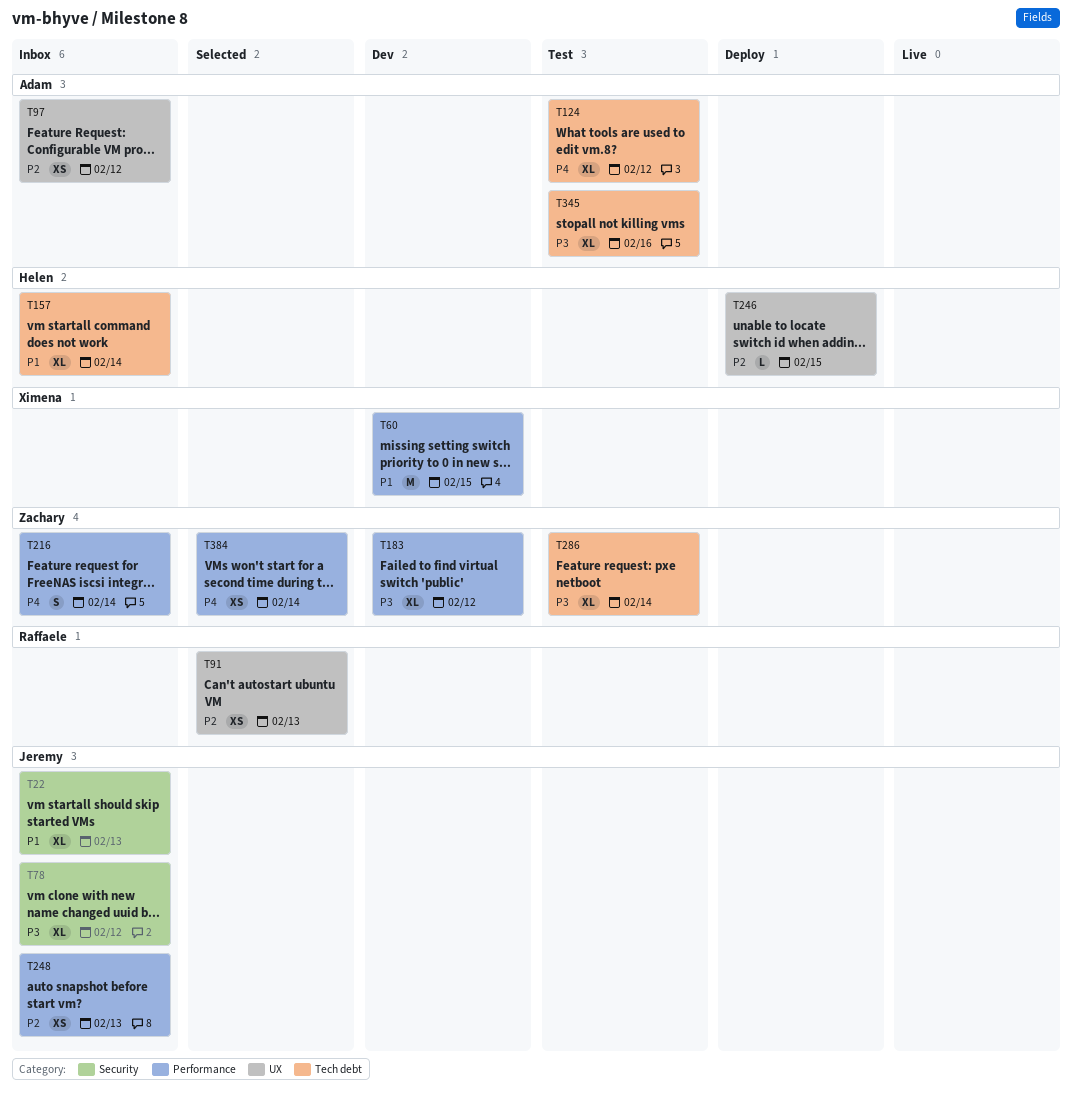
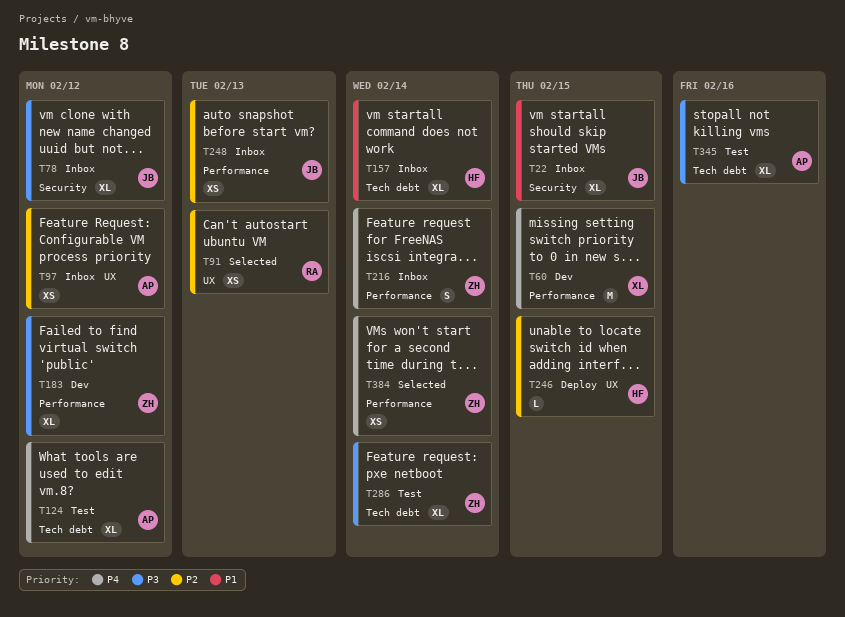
T22, due: Feb 13 -> Feb 15
T60, priority: P1 -> P4

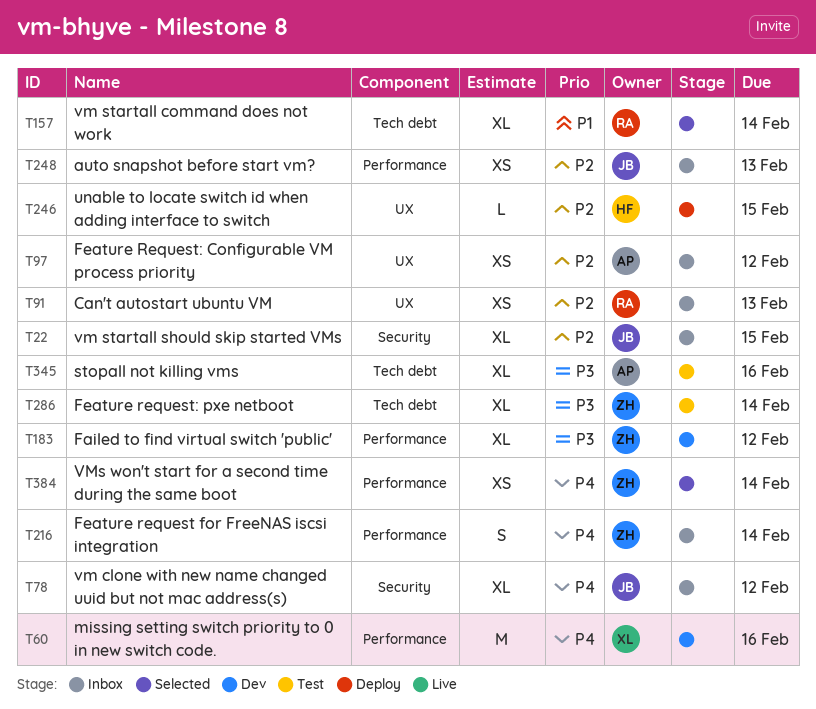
T22, priority: P1 -> P2
T60, due: Feb 15 -> Feb 16
T78, priority: P3 -> P4
T91, status: Selected -> Inbox
T124: present -> none
T157, status: Inbox -> Selected
T157, owner: HF -> RA

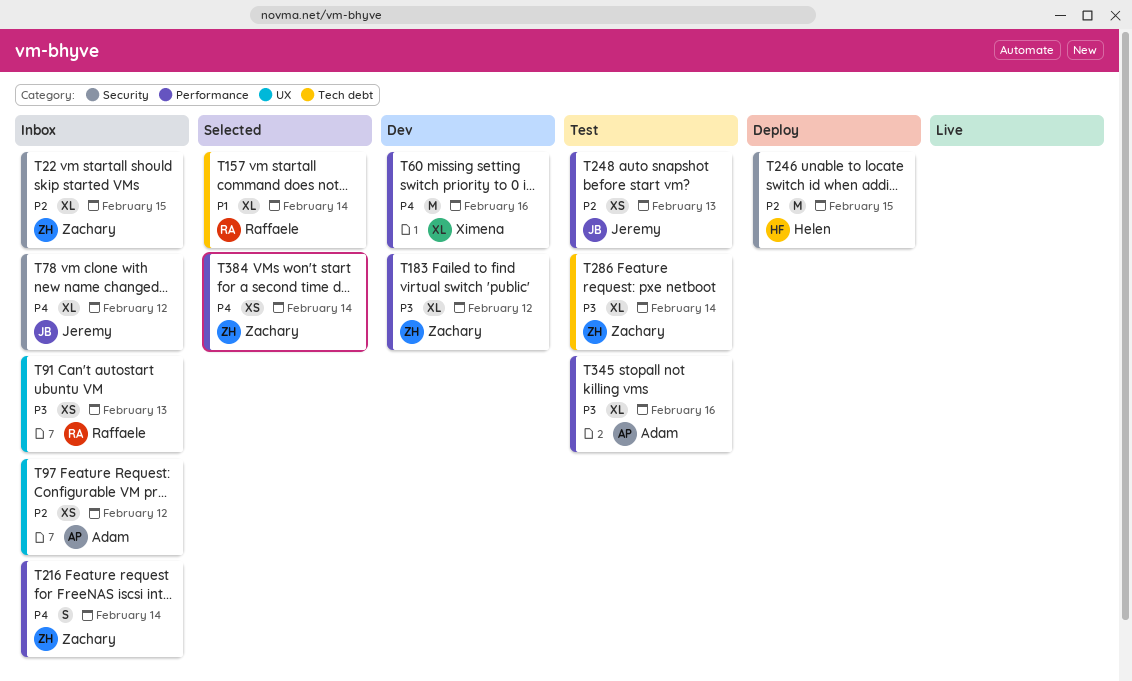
T22, owner: Jeremy -> Zachary
T91, priority: P2 -> P3
T246, label: UX -> Security
T246, estimate: L -> M
T248, status: Inbox -> Test
T345, label: Tech debt -> Performance

